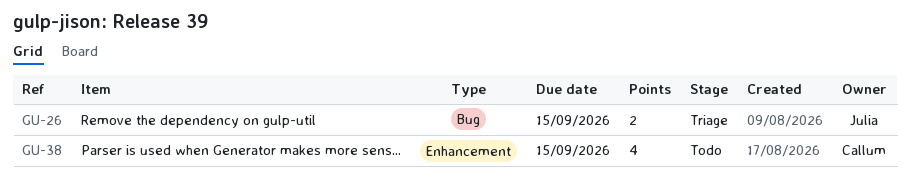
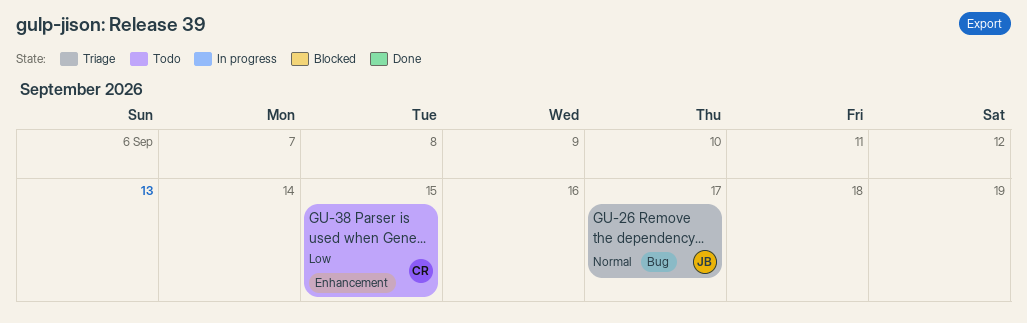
GU-26, due: Sep 15 -> Sep 17

